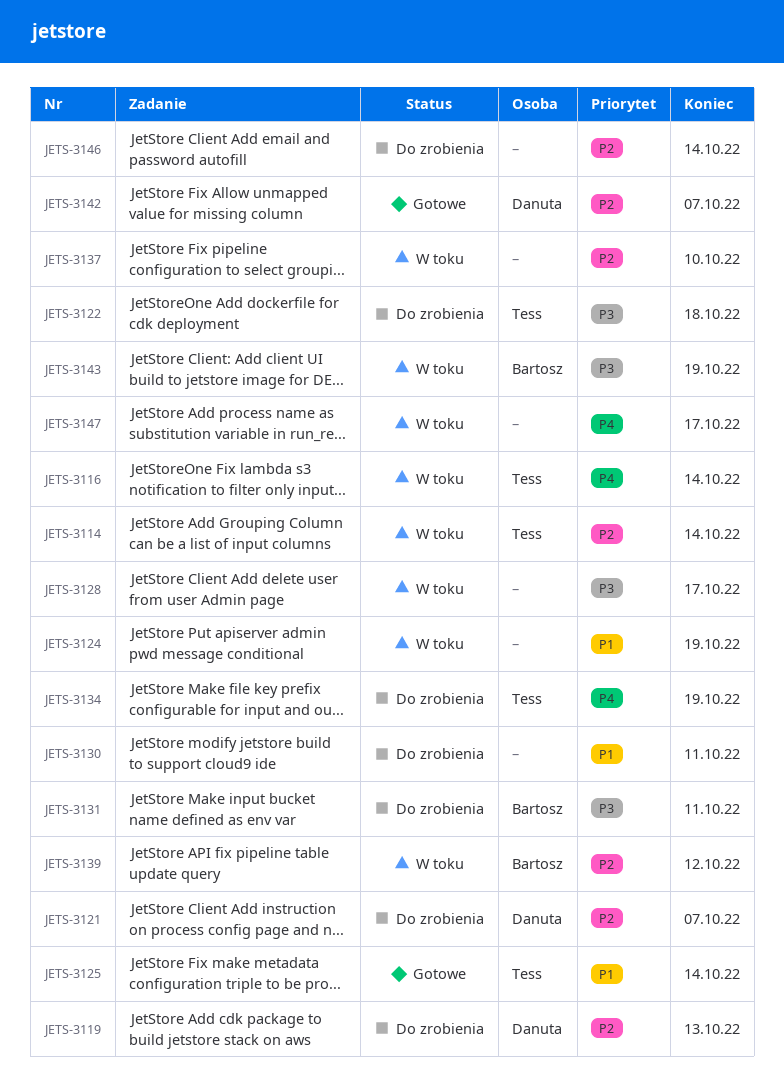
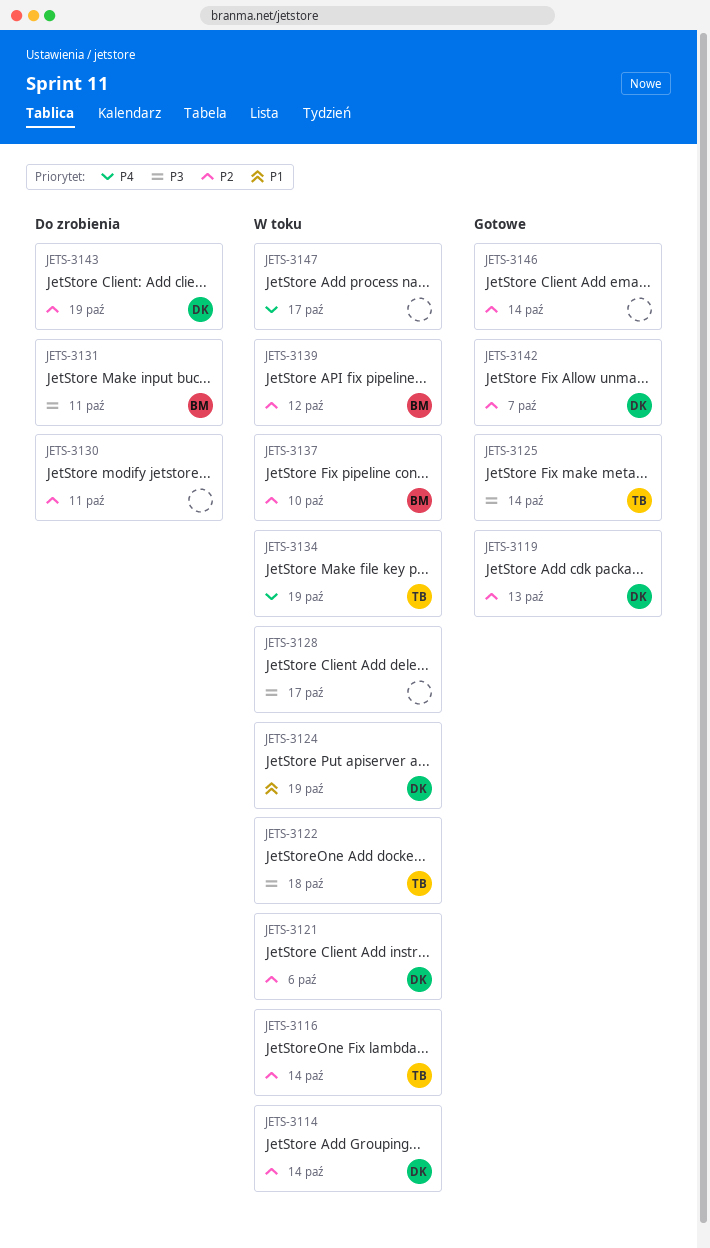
JETS-3114, owner: Tess -> Danuta
JETS-3116, priority: P4 -> P2
JETS-3119, status: Do zrobienia -> Gotowe
JETS-3121, status: Do zrobienia -> W toku
JETS-3121, due: Oct 7 -> Oct 6
JETS-3122, status: Do zrobienia -> W toku
JETS-3124, owner: none -> Danuta
JETS-3125, priority: P1 -> P3
JETS-3130, priority: P1 -> P2
JETS-3134, status: Do zrobienia -> W toku
JETS-3137, owner: none -> Bartosz
JETS-3143, status: W toku -> Do zrobienia
JETS-3143, owner: Bartosz -> Danuta
JETS-3143, priority: P3 -> P2
JETS-3146, status: Do zrobienia -> Gotowe

